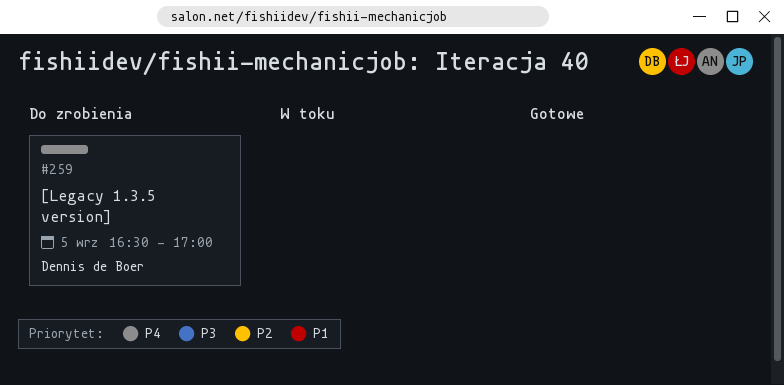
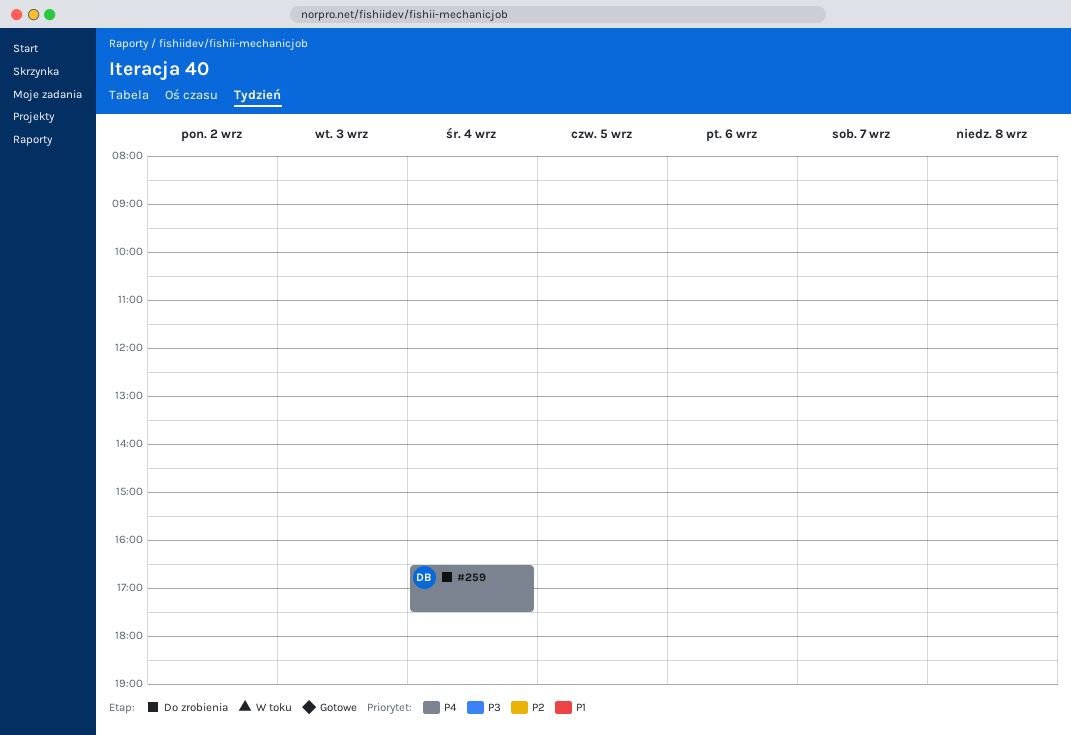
#259, day: Sep 5 -> Sep 4
#259, ends: 17:00 -> 17:30

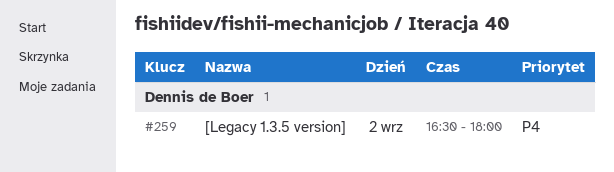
#259, day: Sep 4 -> Sep 2
#259, ends: 17:30 -> 18:00

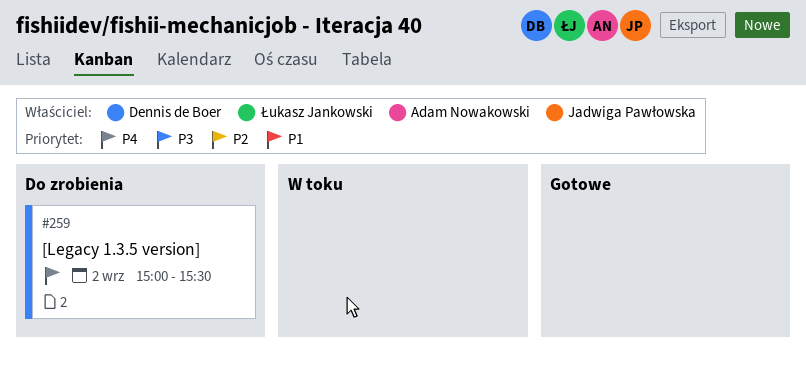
#259, begins: 16:30 -> 15:00
#259, ends: 18:00 -> 15:30

